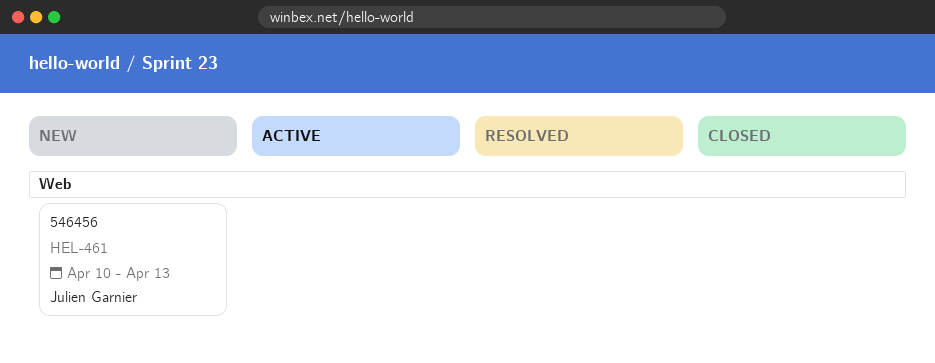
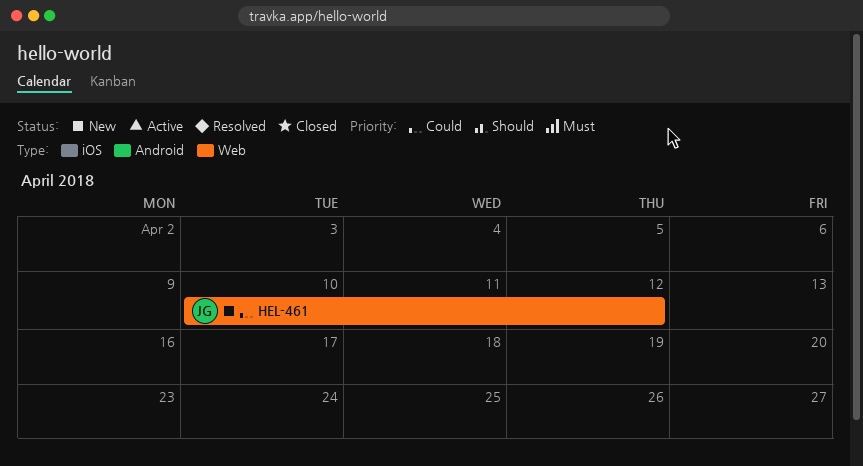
HEL-461, due: Apr 13 -> Apr 12

